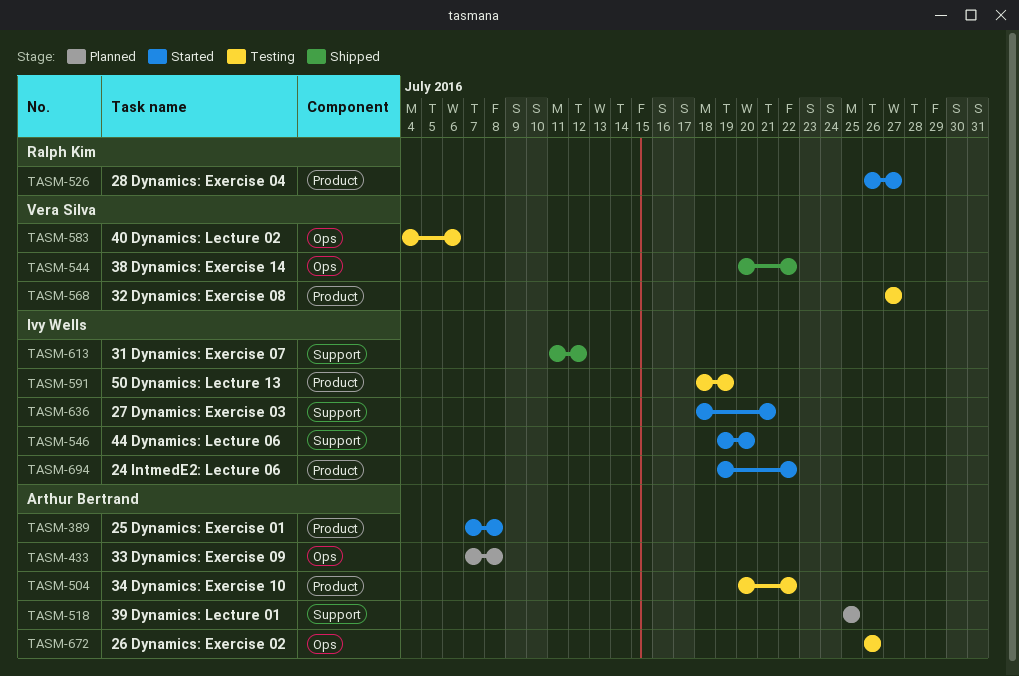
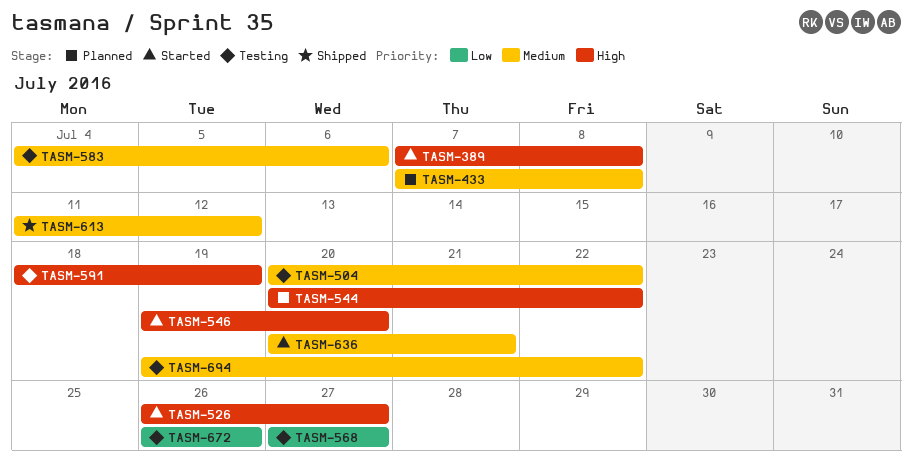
TASM-518: present -> none
TASM-544, status: Shipped -> Planned
TASM-636, start: Jul 18 -> Jul 20
TASM-694, status: Started -> Testing

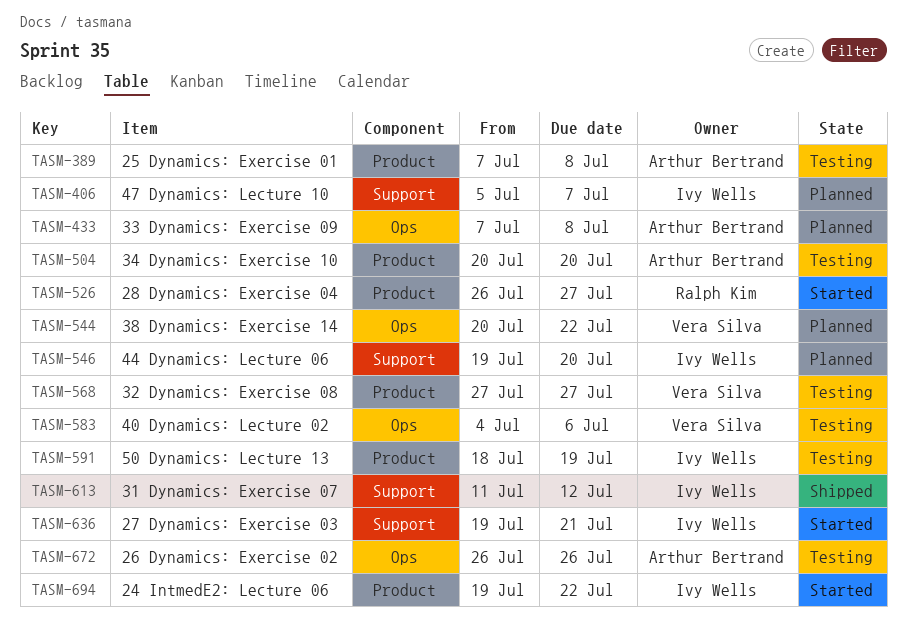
TASM-389, status: Started -> Testing
TASM-406: none -> present
TASM-504, due: Jul 22 -> Jul 20
TASM-546, status: Started -> Planned
TASM-636, start: Jul 20 -> Jul 19
TASM-694, status: Testing -> Started

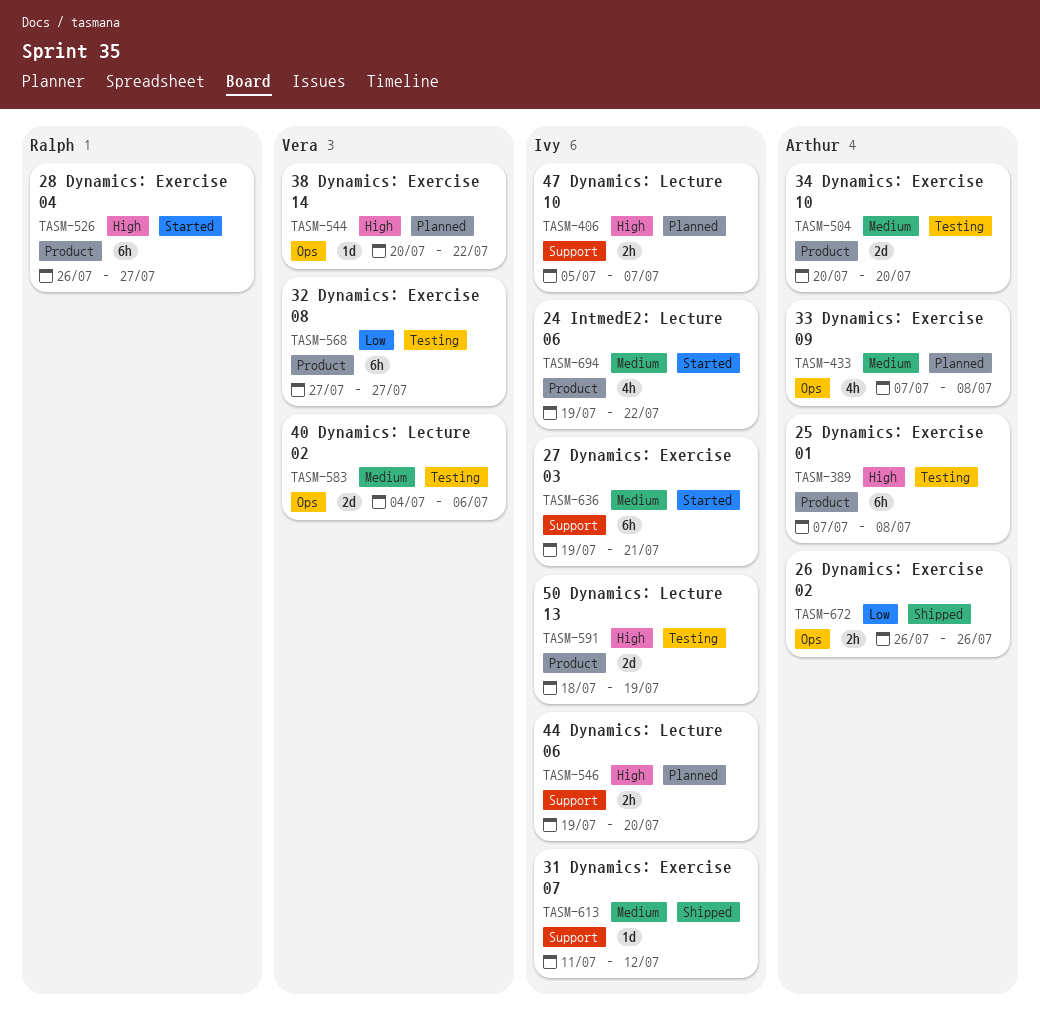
TASM-672, status: Testing -> Shipped

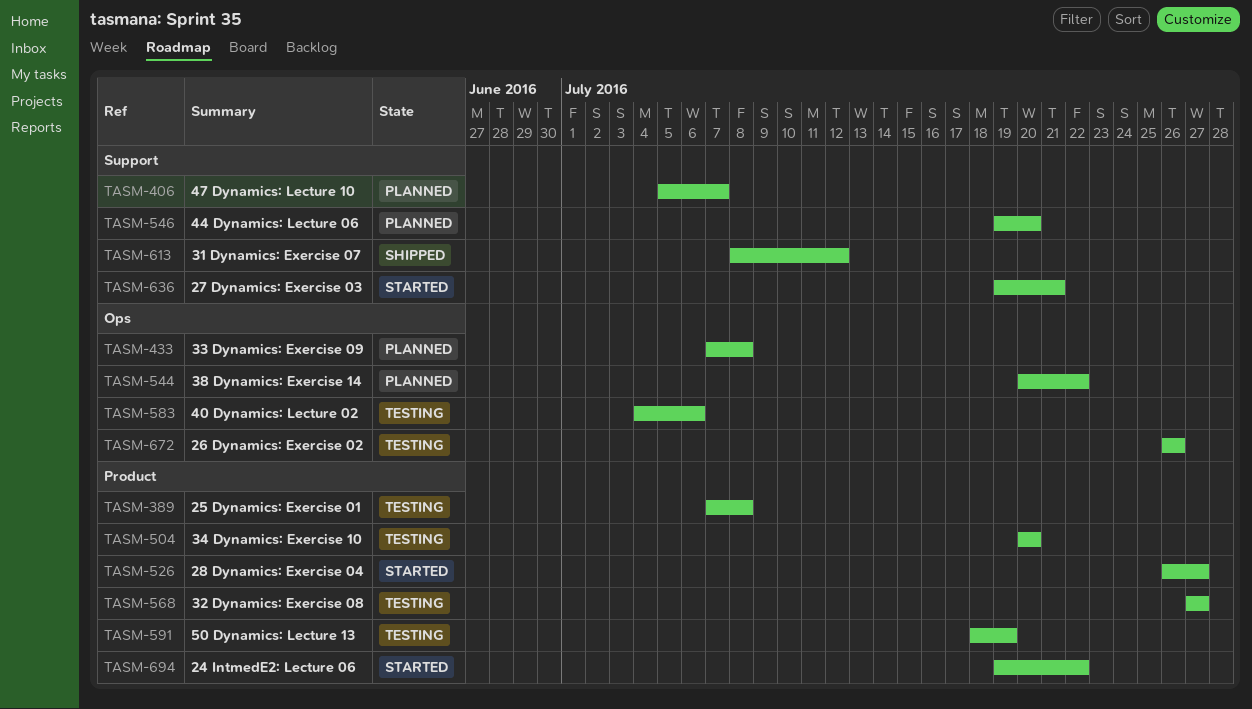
TASM-613, start: Jul 11 -> Jul 8
TASM-672, status: Shipped -> Testing

